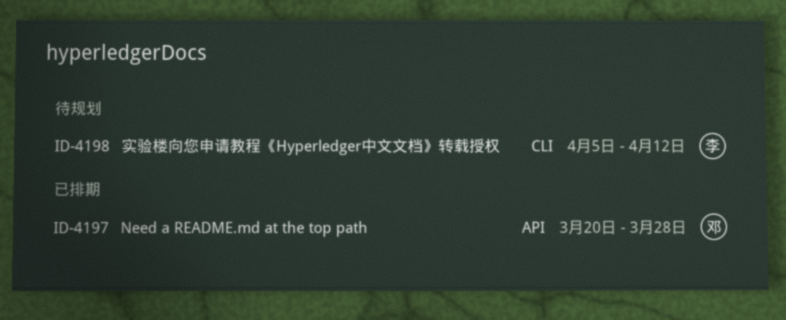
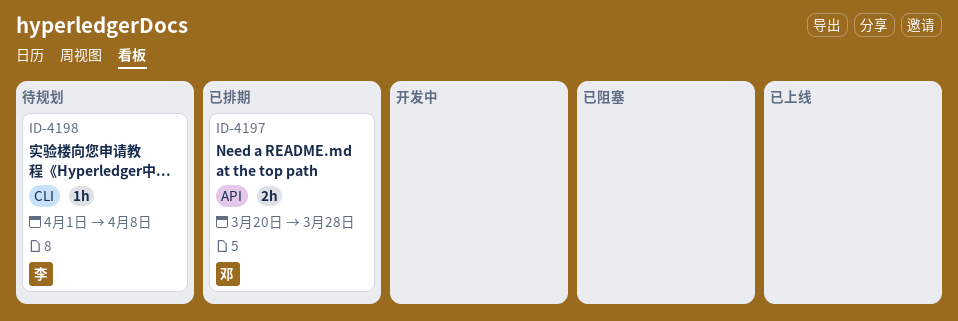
ID-4198, start: Apr 5 -> Apr 1
ID-4198, due: Apr 12 -> Apr 8

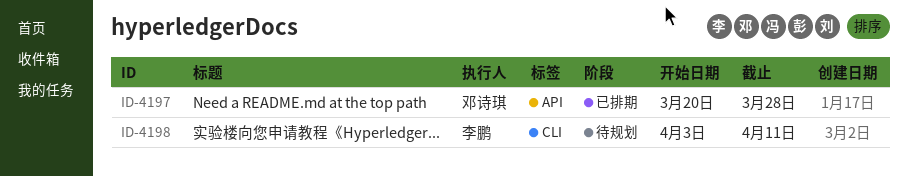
ID-4198, start: Apr 1 -> Apr 3
ID-4198, due: Apr 8 -> Apr 11

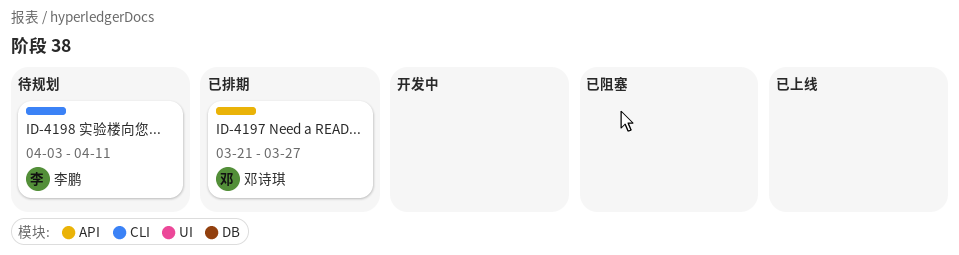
ID-4197, start: Mar 20 -> Mar 21
ID-4197, due: Mar 28 -> Mar 27

